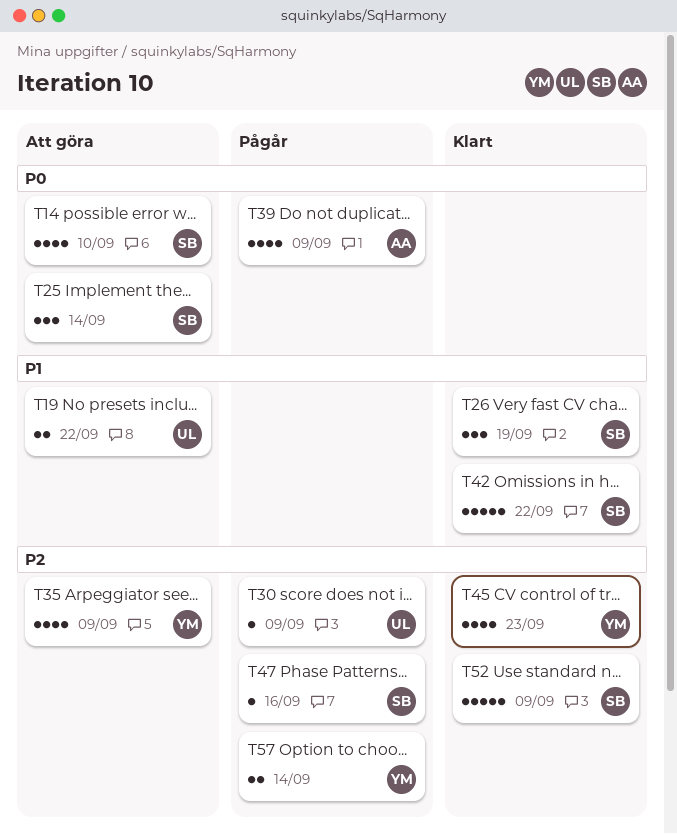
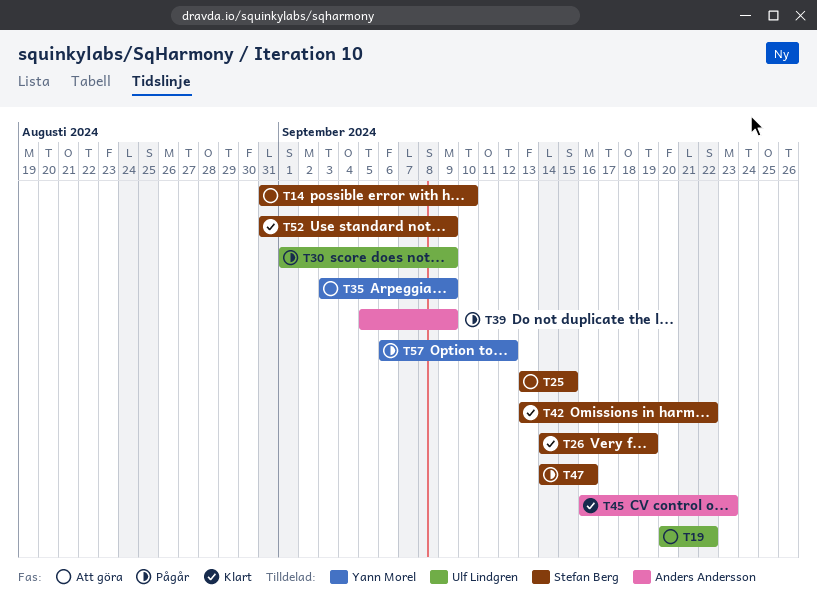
T25, due: Sep 14 -> Sep 15
T45, owner: Yann Morel -> Anders Andersson
T57, due: Sep 14 -> Sep 12

